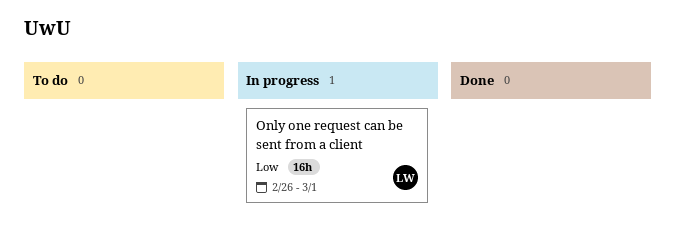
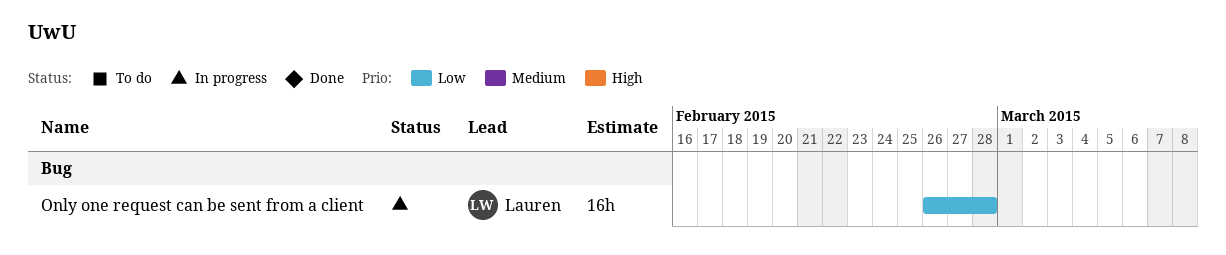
Only one request can be sent from a client, due: Mar 1 -> Feb 28

